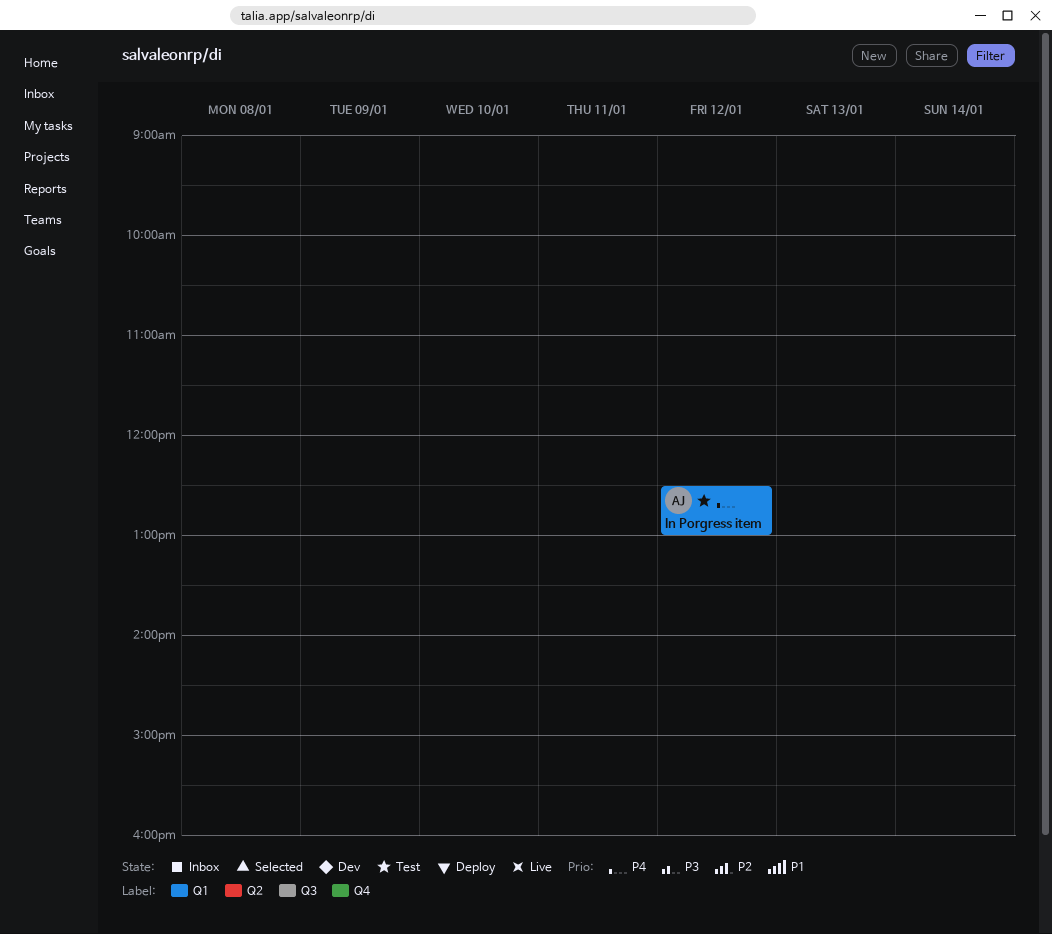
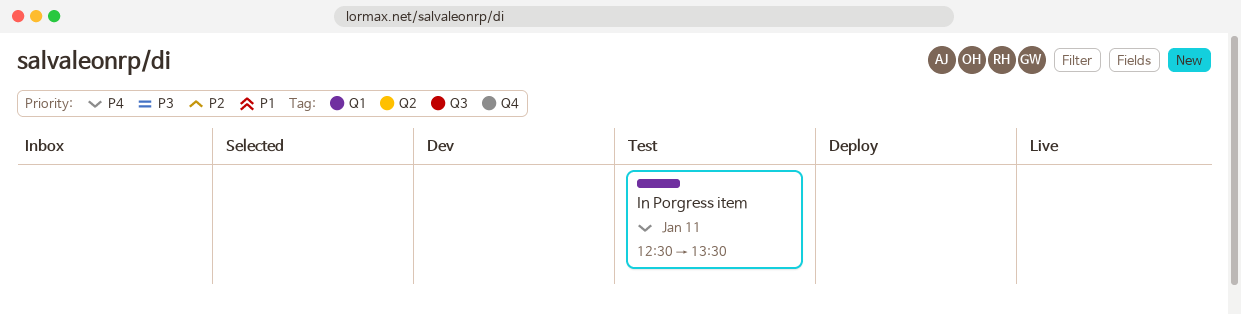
In Porgress item, day: Jan 12 -> Jan 11
In Porgress item, ends: 13:00 -> 13:30

